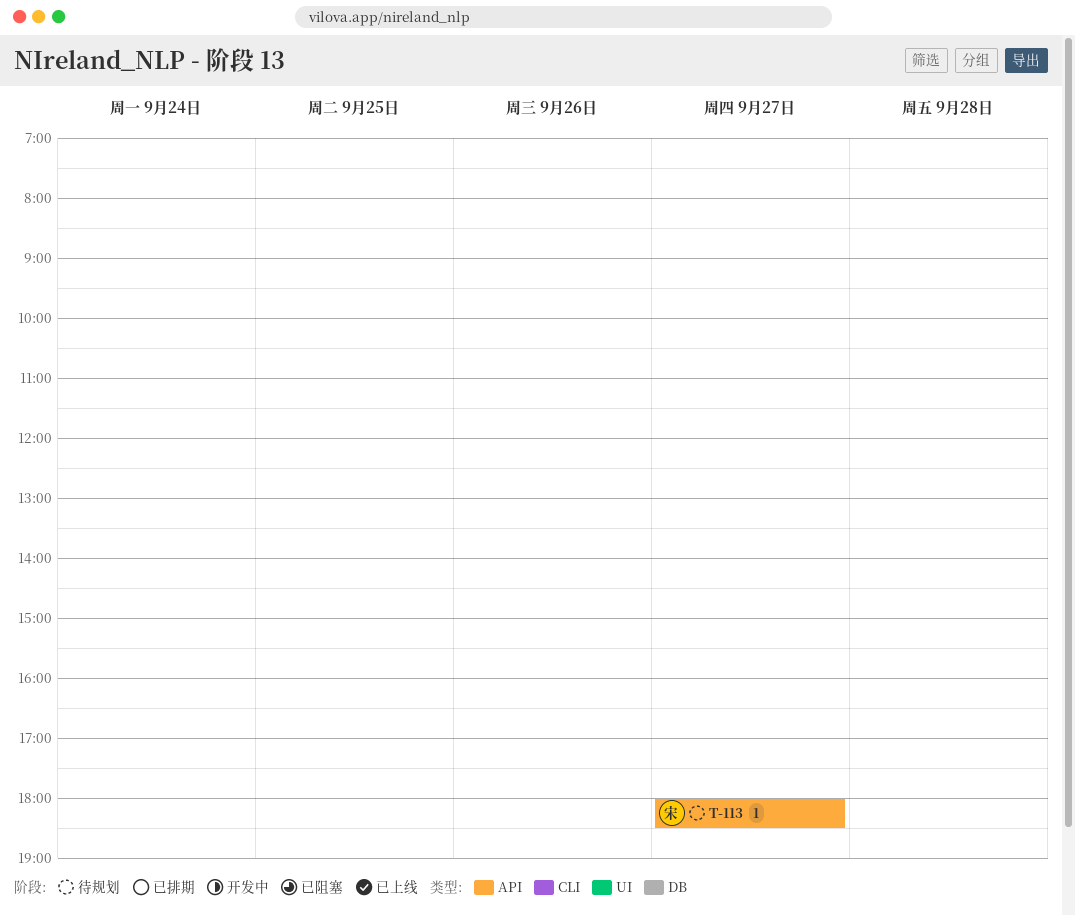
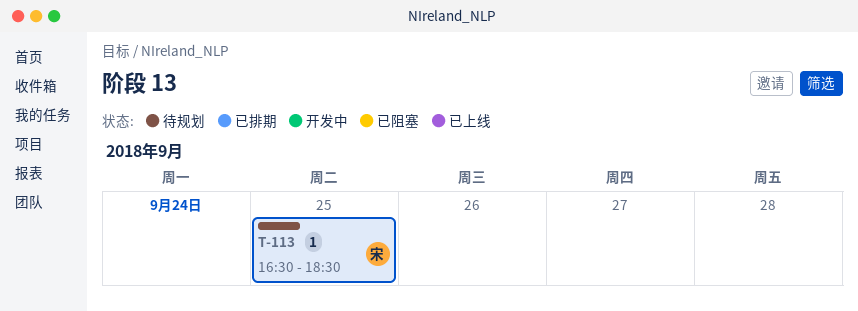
T-113, day: Sep 27 -> Sep 25
T-113, begins: 18:00 -> 16:30

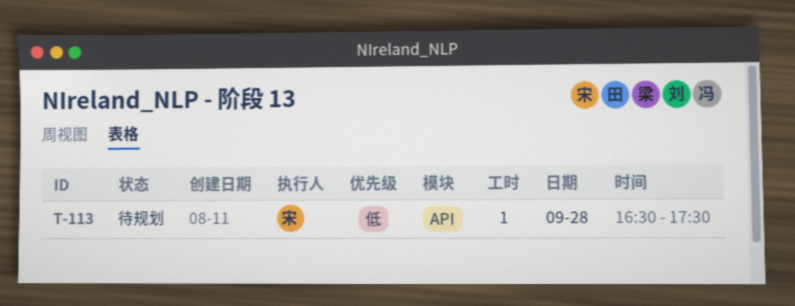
T-113, day: Sep 25 -> Sep 28
T-113, ends: 18:30 -> 17:30

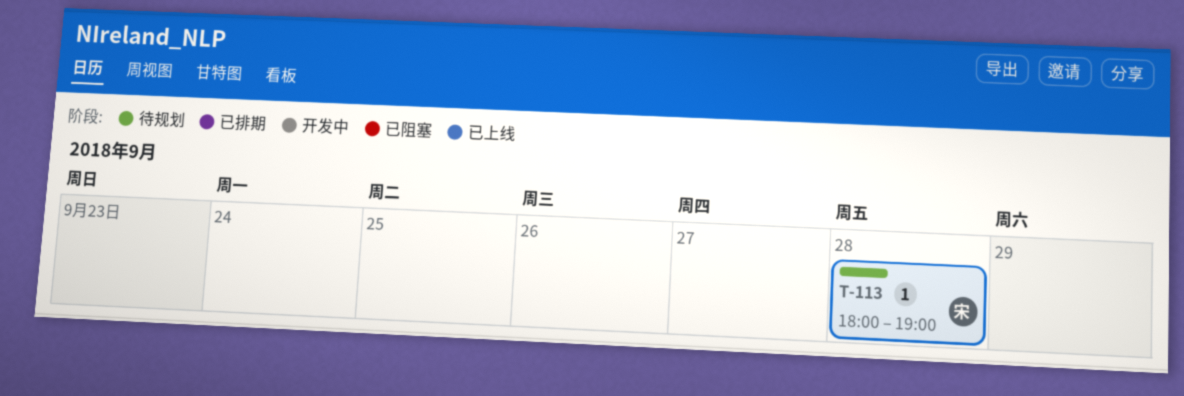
T-113, begins: 16:30 -> 18:00
T-113, ends: 17:30 -> 19:00

